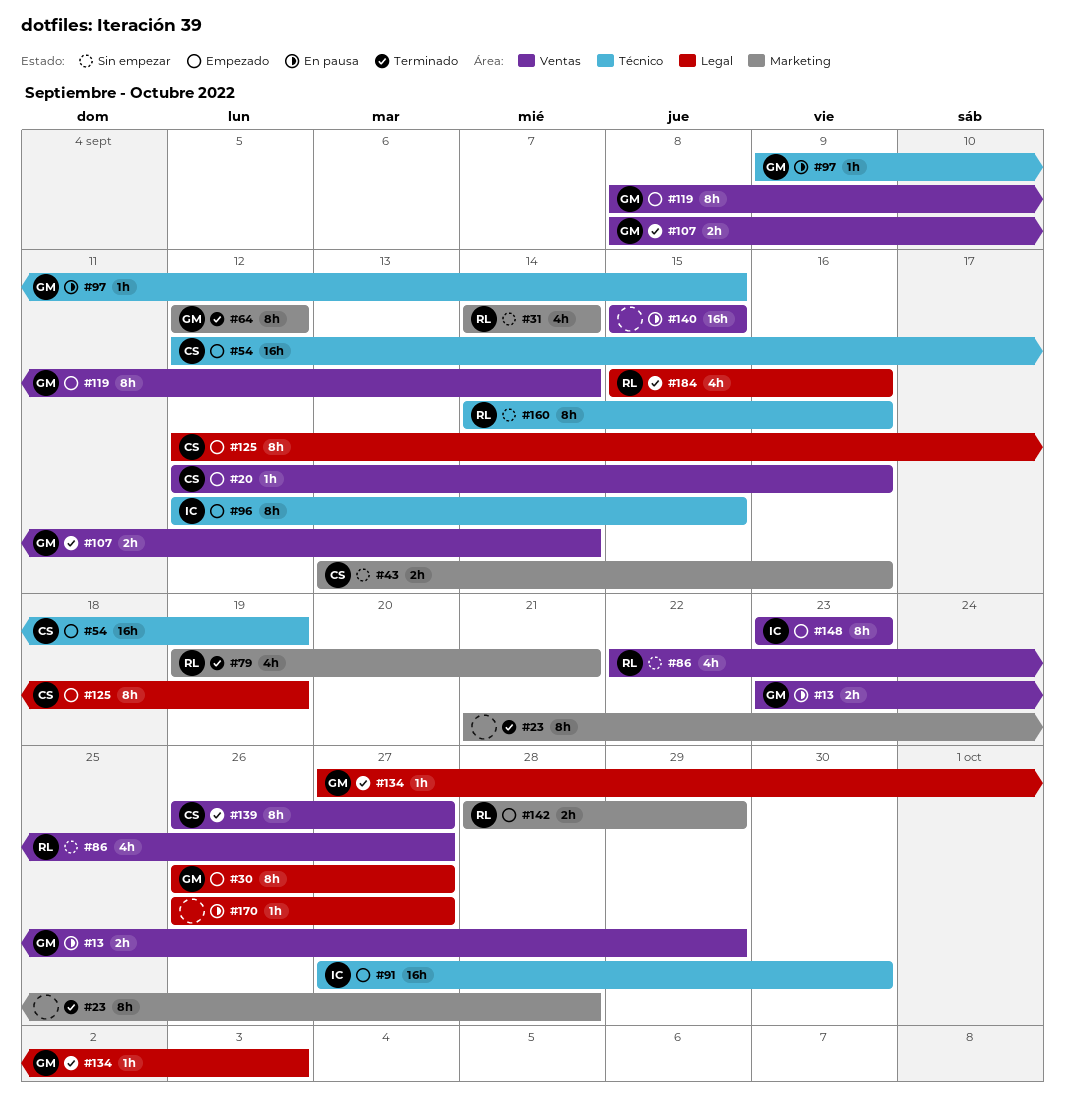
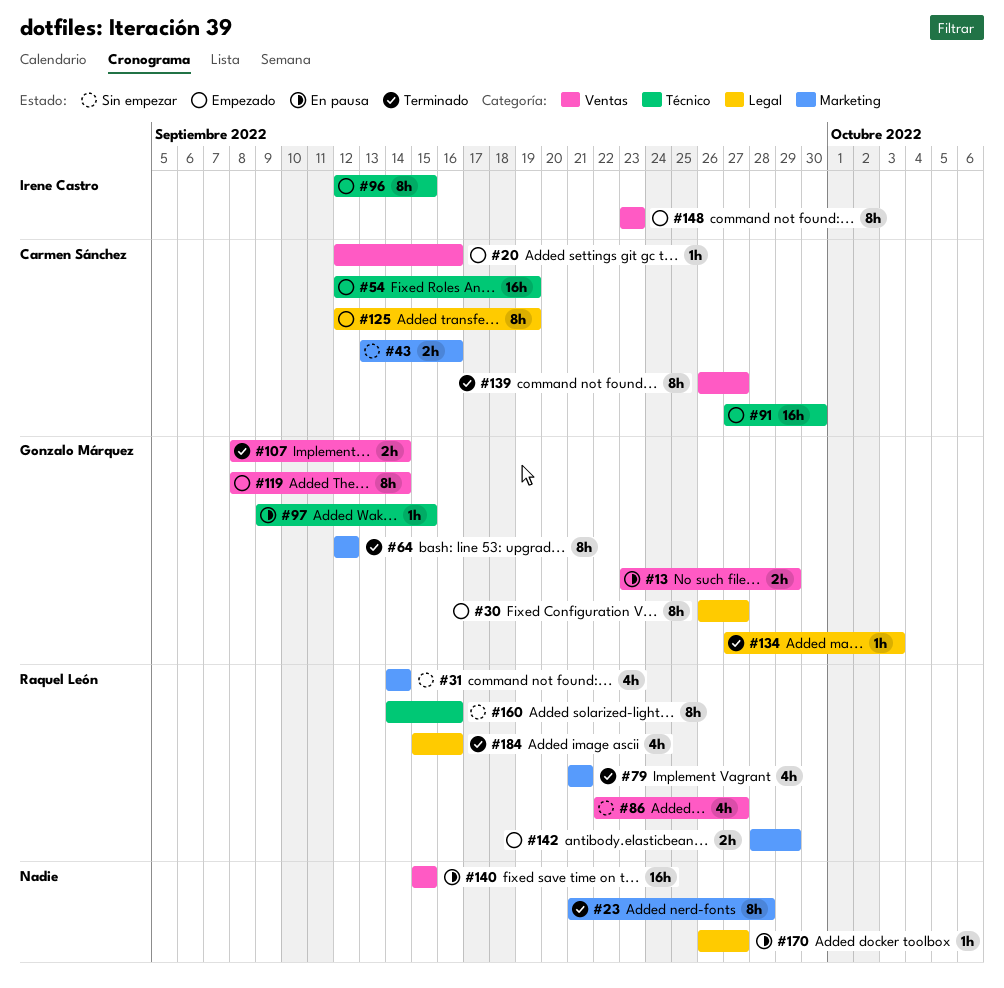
#79, start: Sep 19 -> Sep 21
#91, owner: Irene Castro -> Carmen Sánchez

